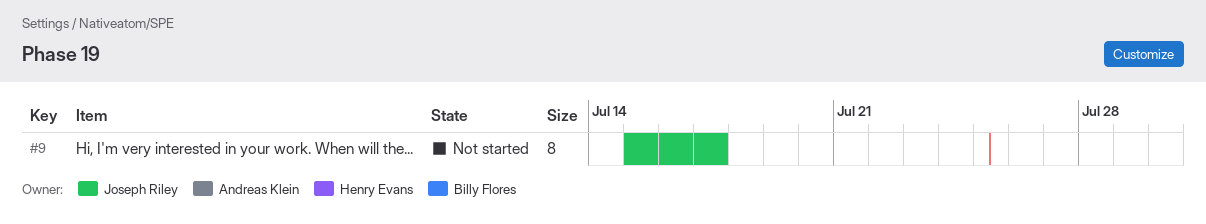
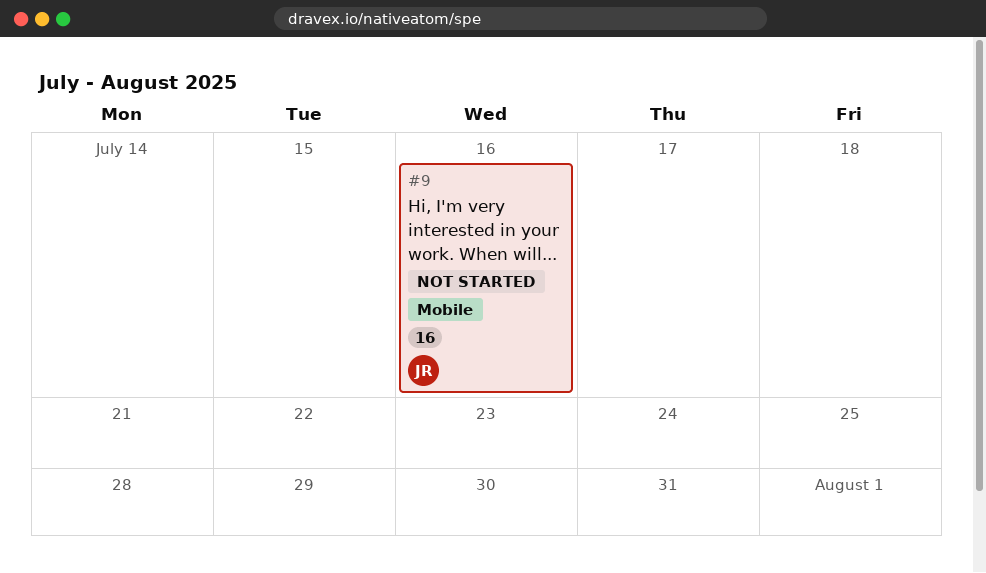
#9, estimate: 8 -> 16
#9, due: Jul 17 -> Jul 16

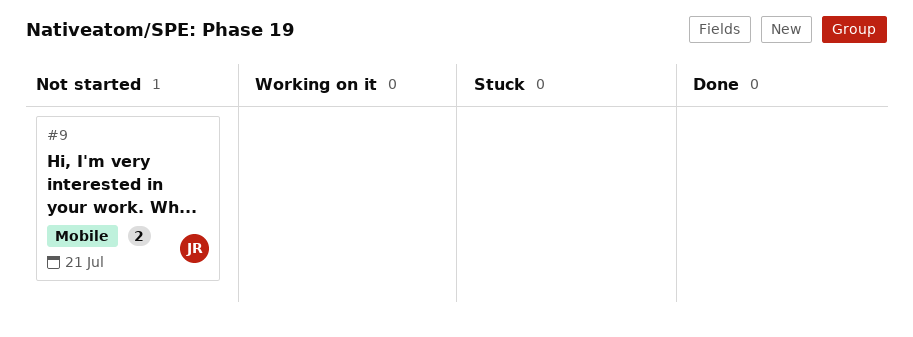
#9, estimate: 16 -> 2
#9, due: Jul 16 -> Jul 21

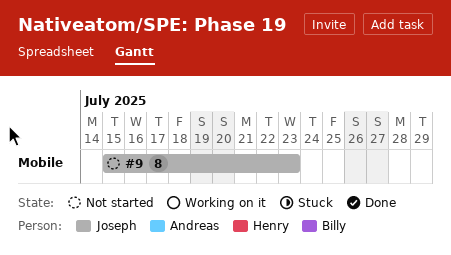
#9, estimate: 2 -> 8
#9, due: Jul 21 -> Jul 23

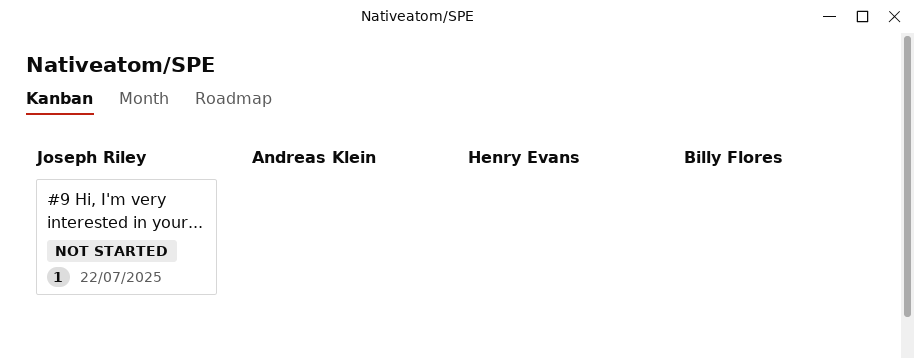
#9, estimate: 8 -> 1
#9, due: Jul 23 -> Jul 22

